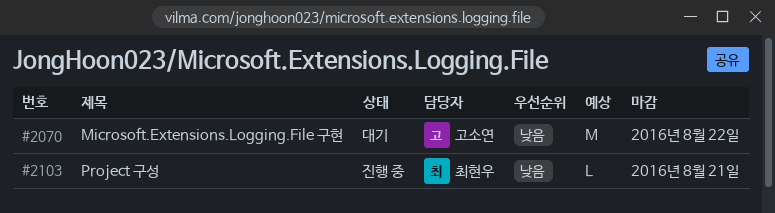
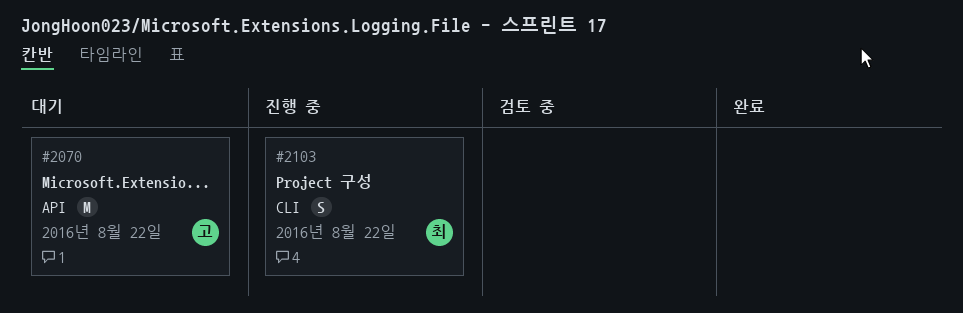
#2103, estimate: L -> S
#2103, due: Aug 21 -> Aug 22

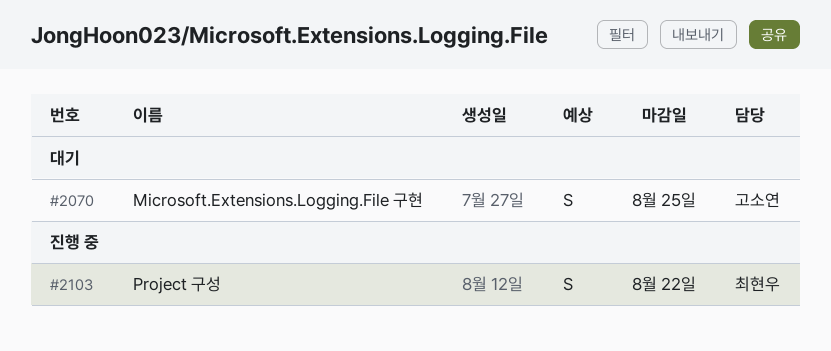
#2070, estimate: M -> S
#2070, due: Aug 22 -> Aug 25

